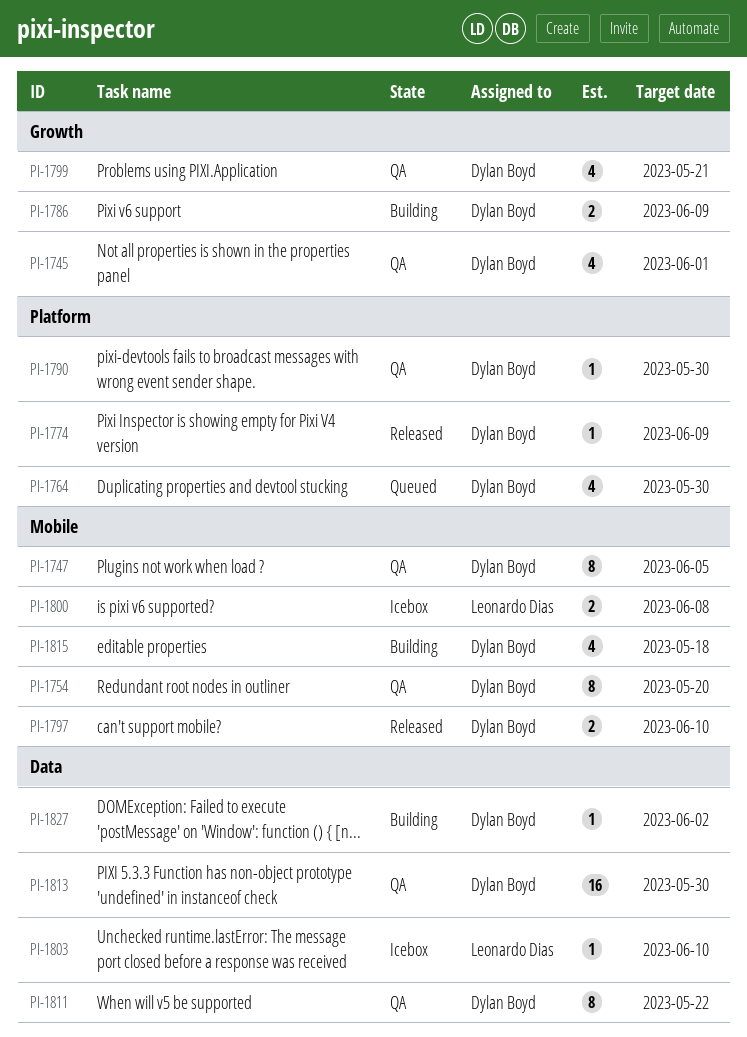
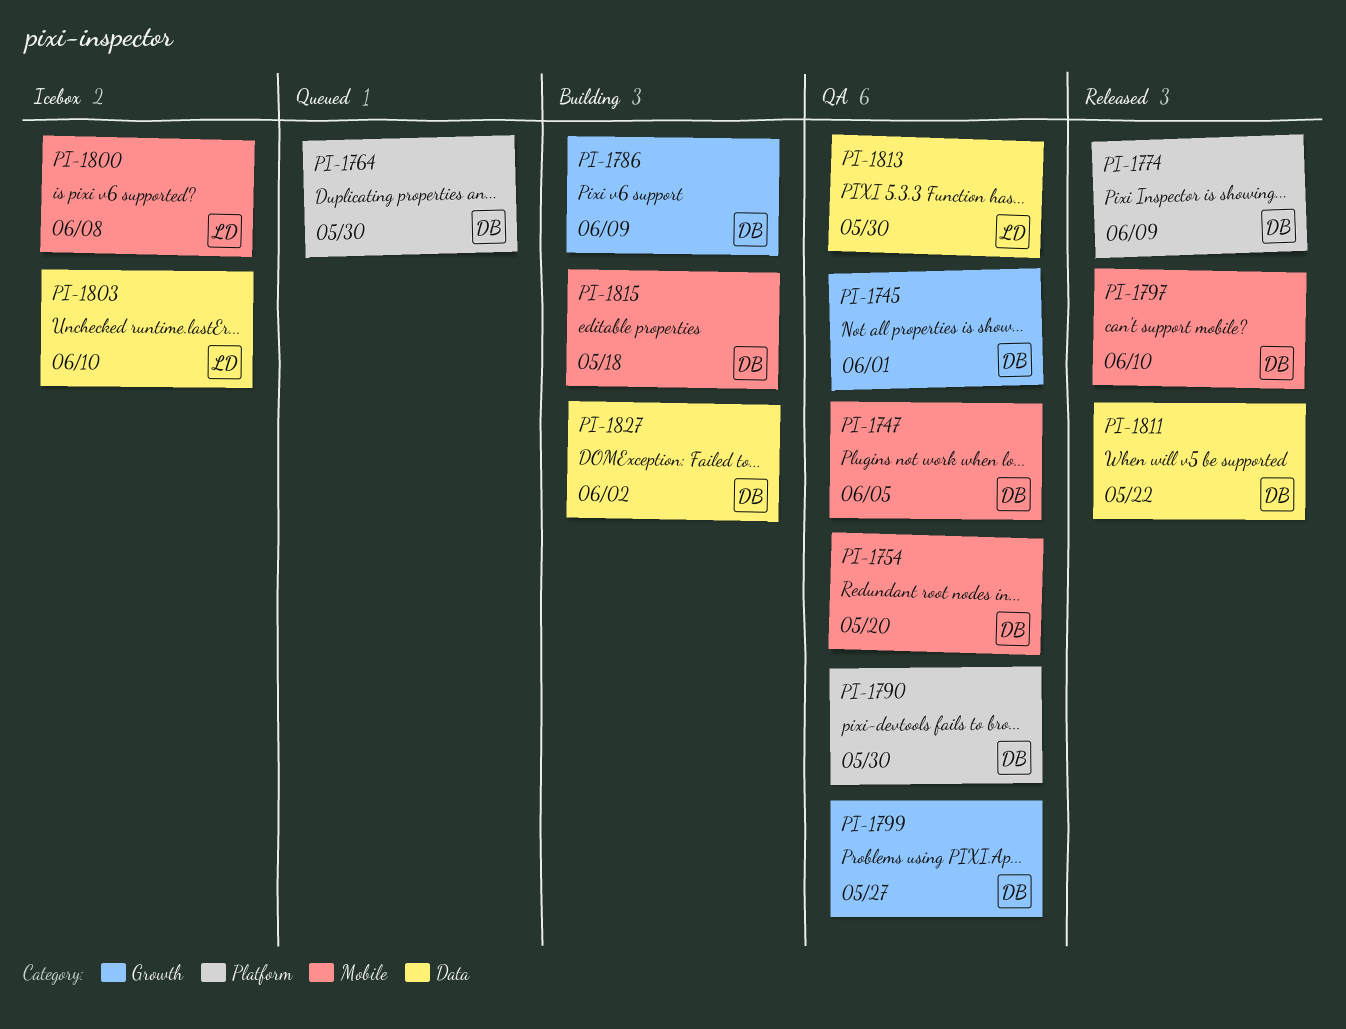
PI-1799, due: May 21 -> May 27
PI-1811, status: QA -> Released
PI-1813, owner: Dylan Boyd -> Leonardo Dias

